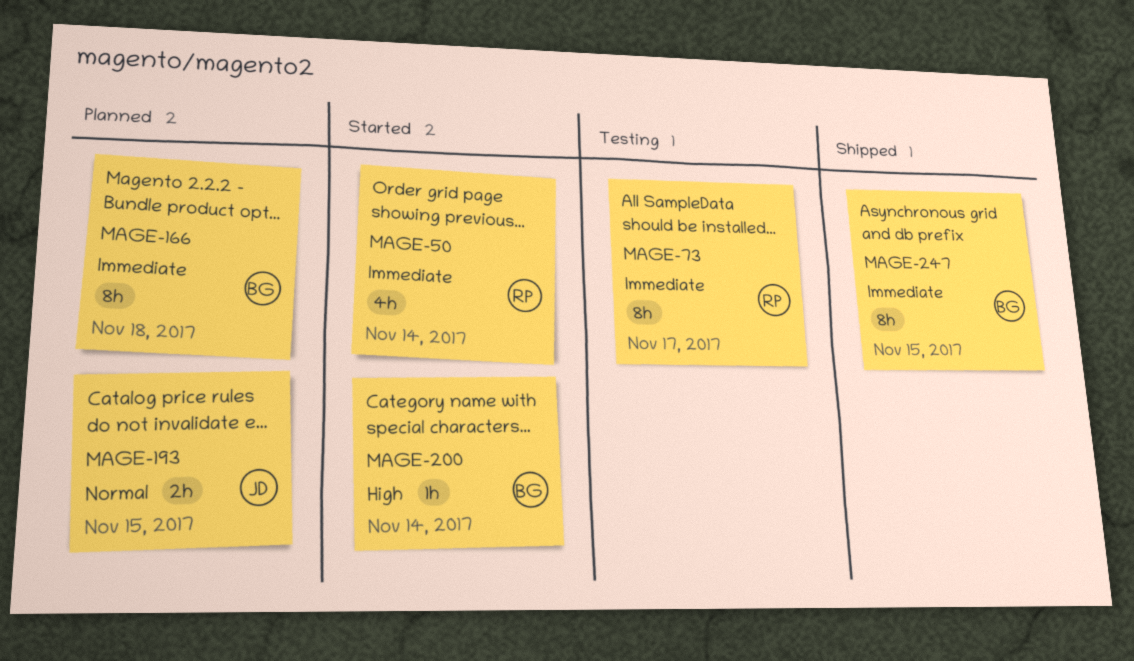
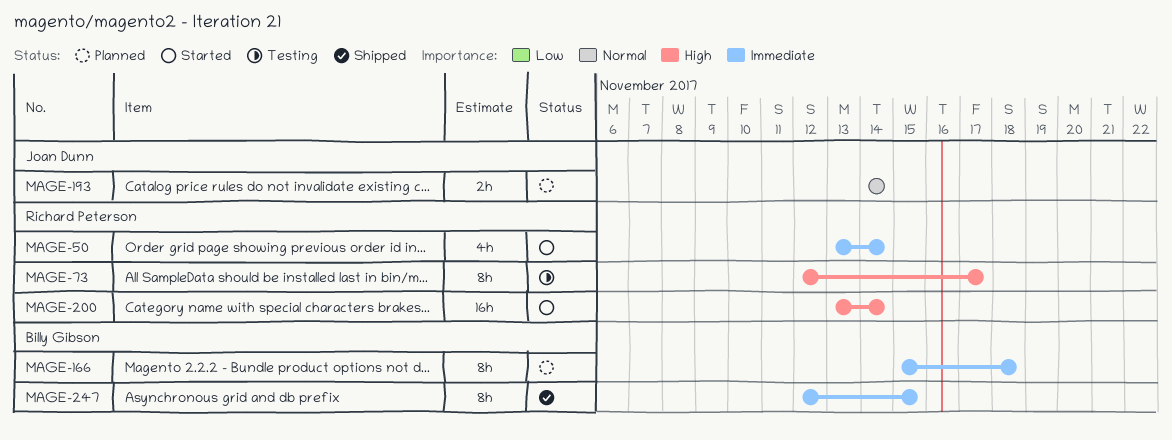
MAGE-73, priority: Immediate -> High
MAGE-193, due: Nov 15 -> Nov 14
MAGE-200, owner: Billy Gibson -> Richard Peterson
MAGE-200, estimate: 1h -> 16h

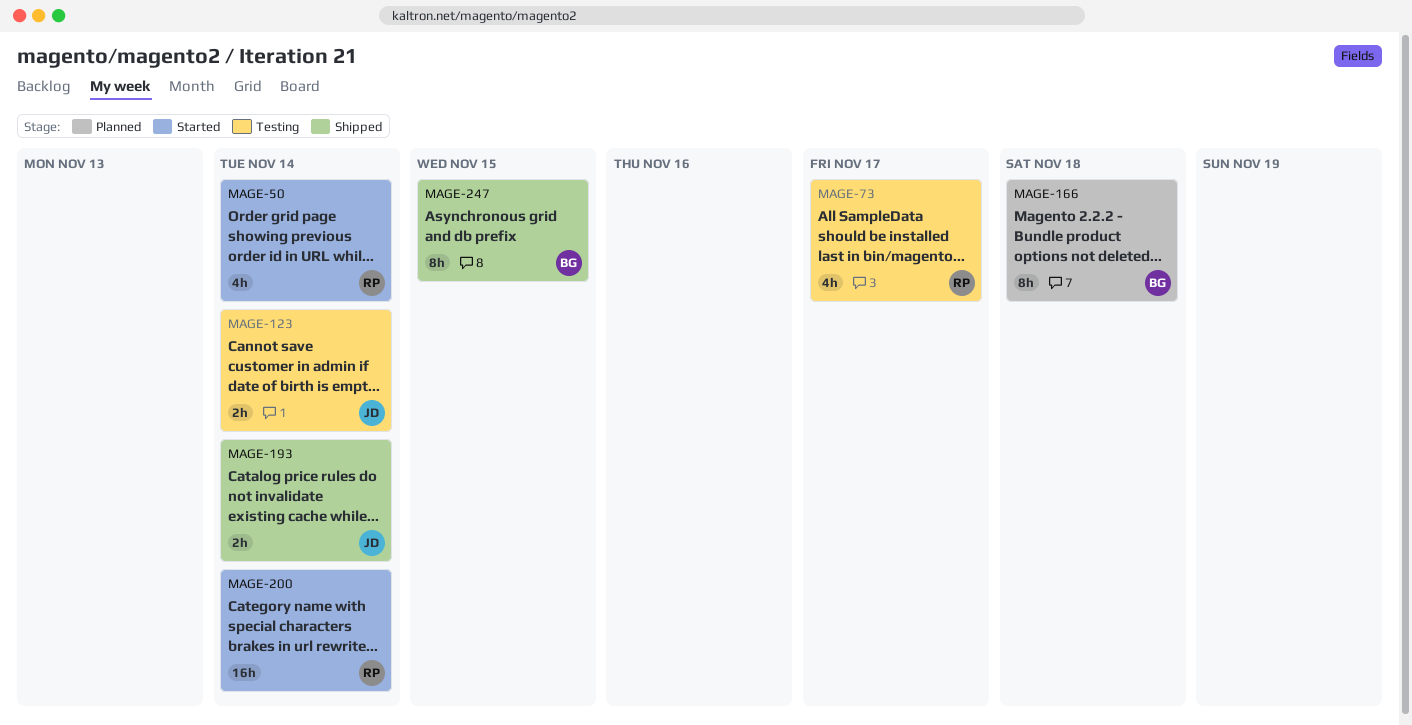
MAGE-73, estimate: 8h -> 4h
MAGE-123: none -> present
MAGE-193, status: Planned -> Shipped

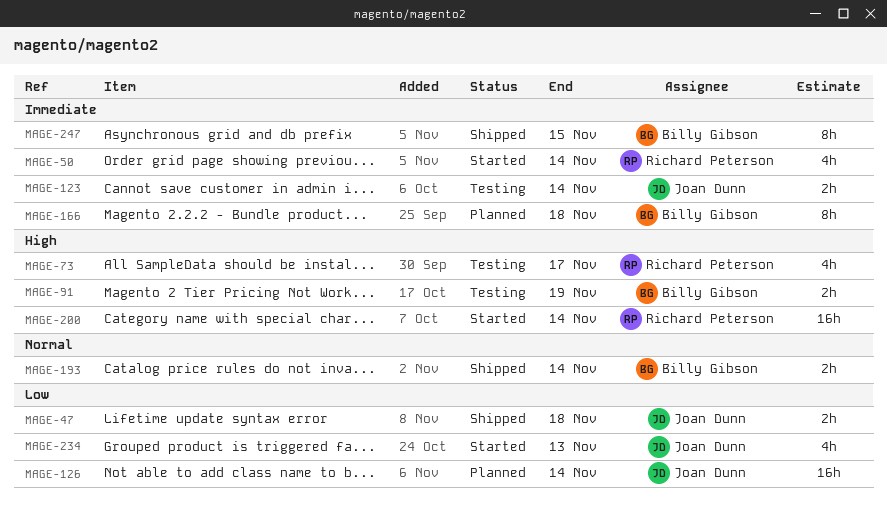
MAGE-47: none -> present
MAGE-91: none -> present
MAGE-126: none -> present
MAGE-193, owner: Joan Dunn -> Billy Gibson
MAGE-234: none -> present

